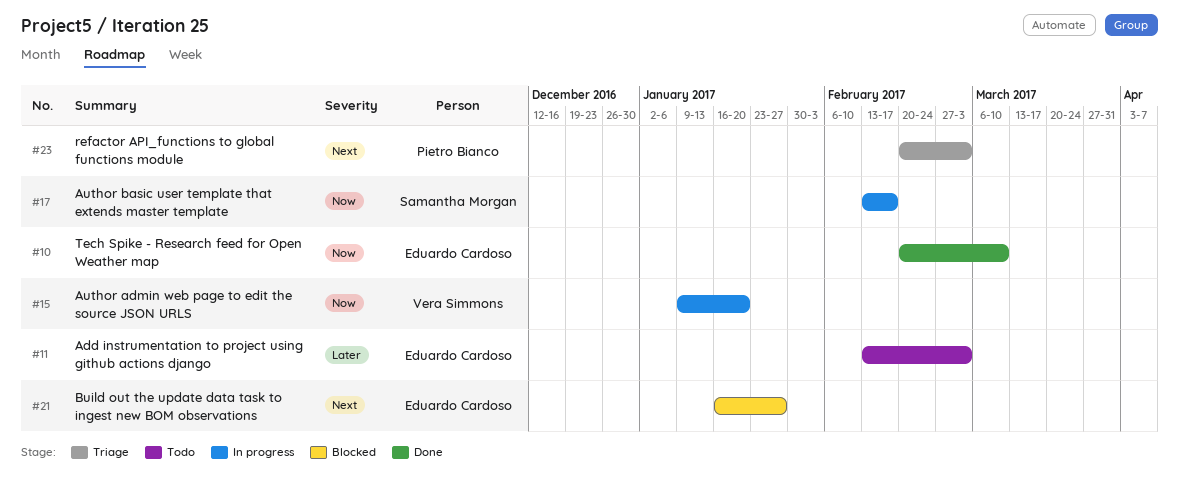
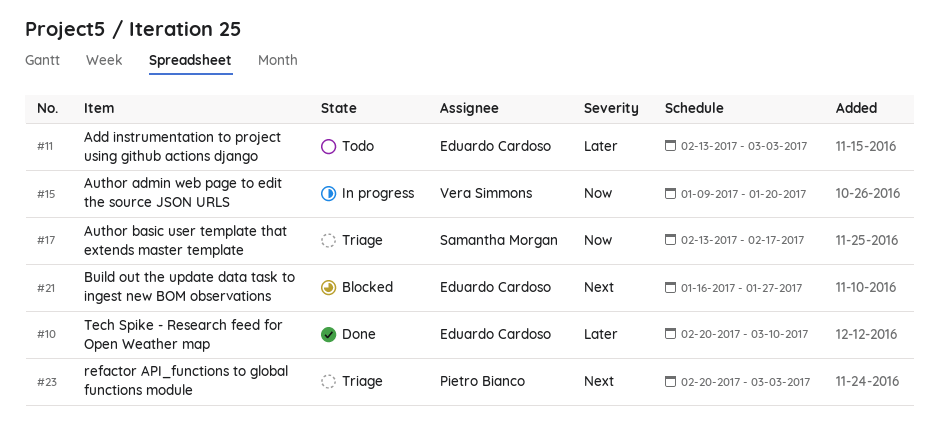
#10, priority: Now -> Later
#17, status: In progress -> Triage

